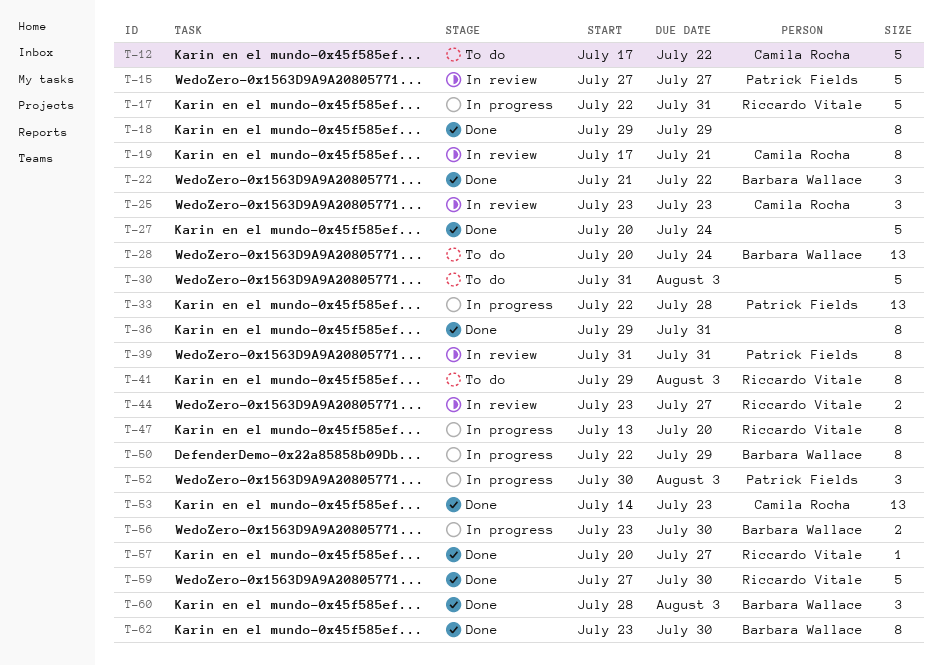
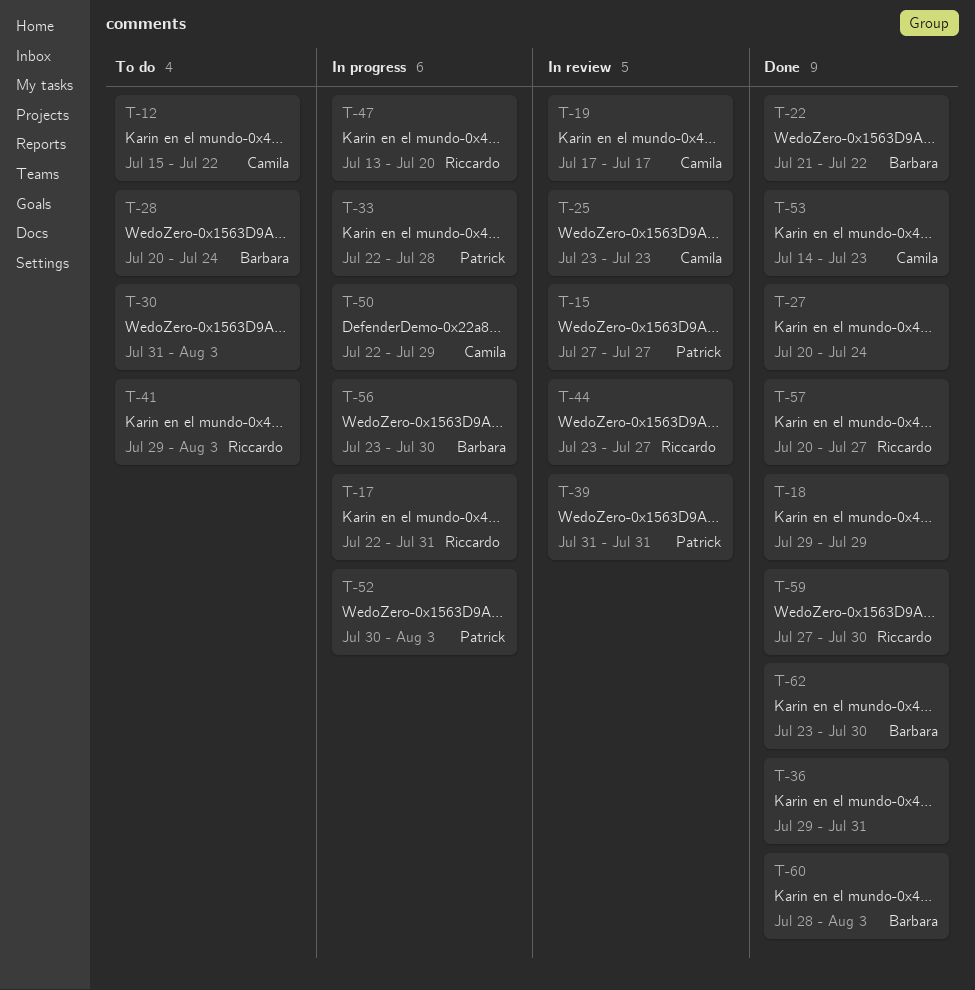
T-12, start: Jul 17 -> Jul 15
T-19, due: Jul 21 -> Jul 17
T-50, owner: Barbara Wallace -> Camila Rocha

